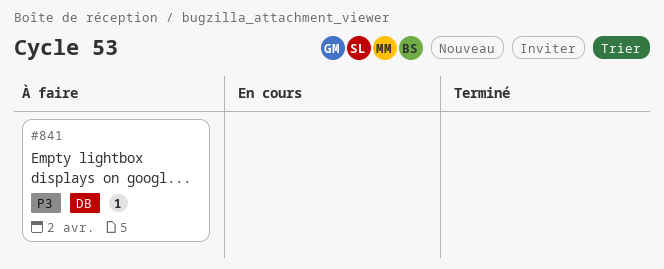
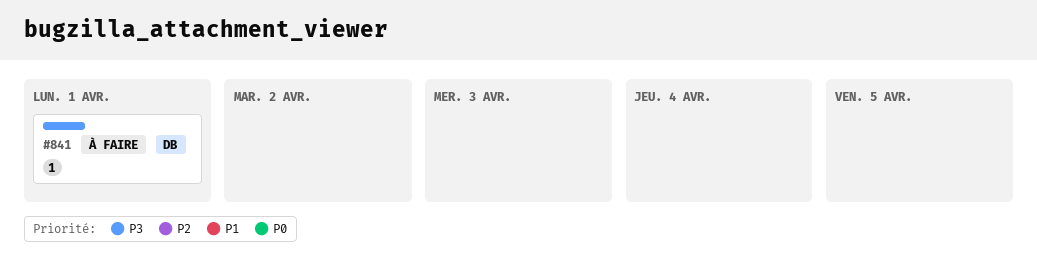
#841, due: Apr 2 -> Apr 1

